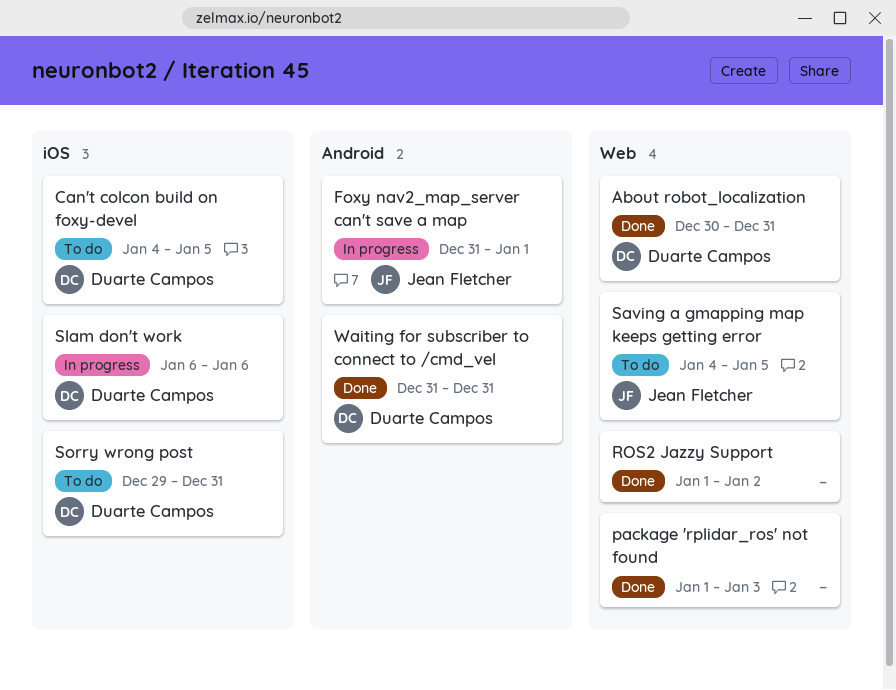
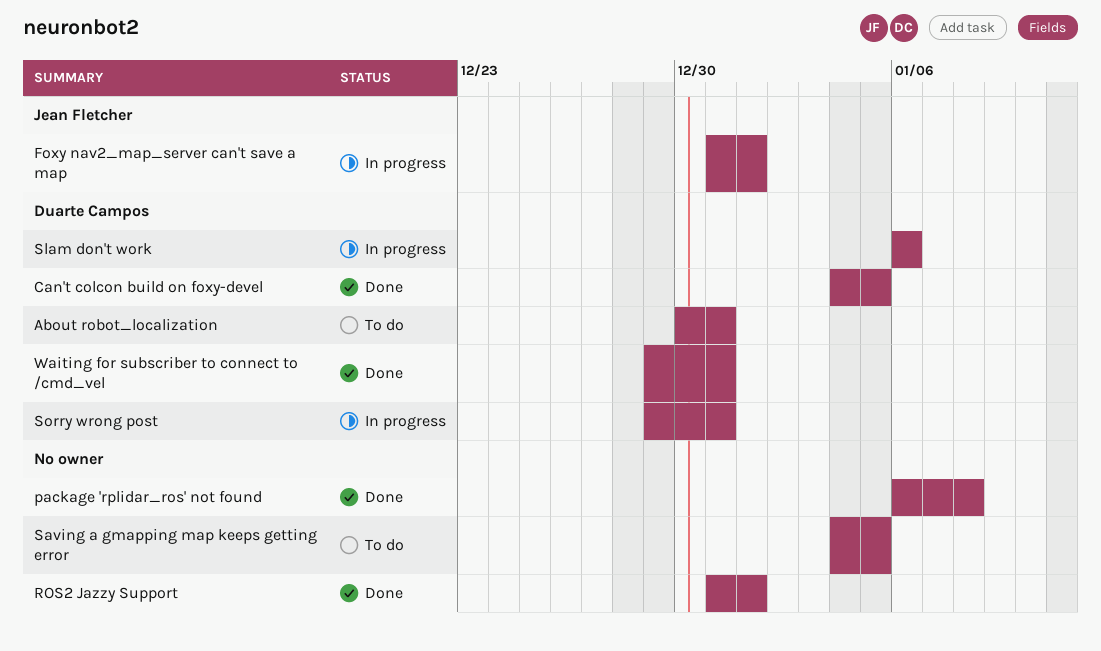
About robot_localization, status: Done -> To do
Can't colcon build on foxy-devel, status: To do -> Done
package 'rplidar_ros' not found, start: Jan 1 -> Jan 6
package 'rplidar_ros' not found, due: Jan 3 -> Jan 8
ROS2 Jazzy Support, start: Jan 1 -> Dec 31
ROS2 Jazzy Support, due: Jan 2 -> Jan 1
Saving a gmapping map keeps getting error, owner: Jean Fletcher -> none
Sorry wrong post, status: To do -> In progress
Waiting for subscriber to connect to /cmd_vel, start: Dec 31 -> Dec 29

